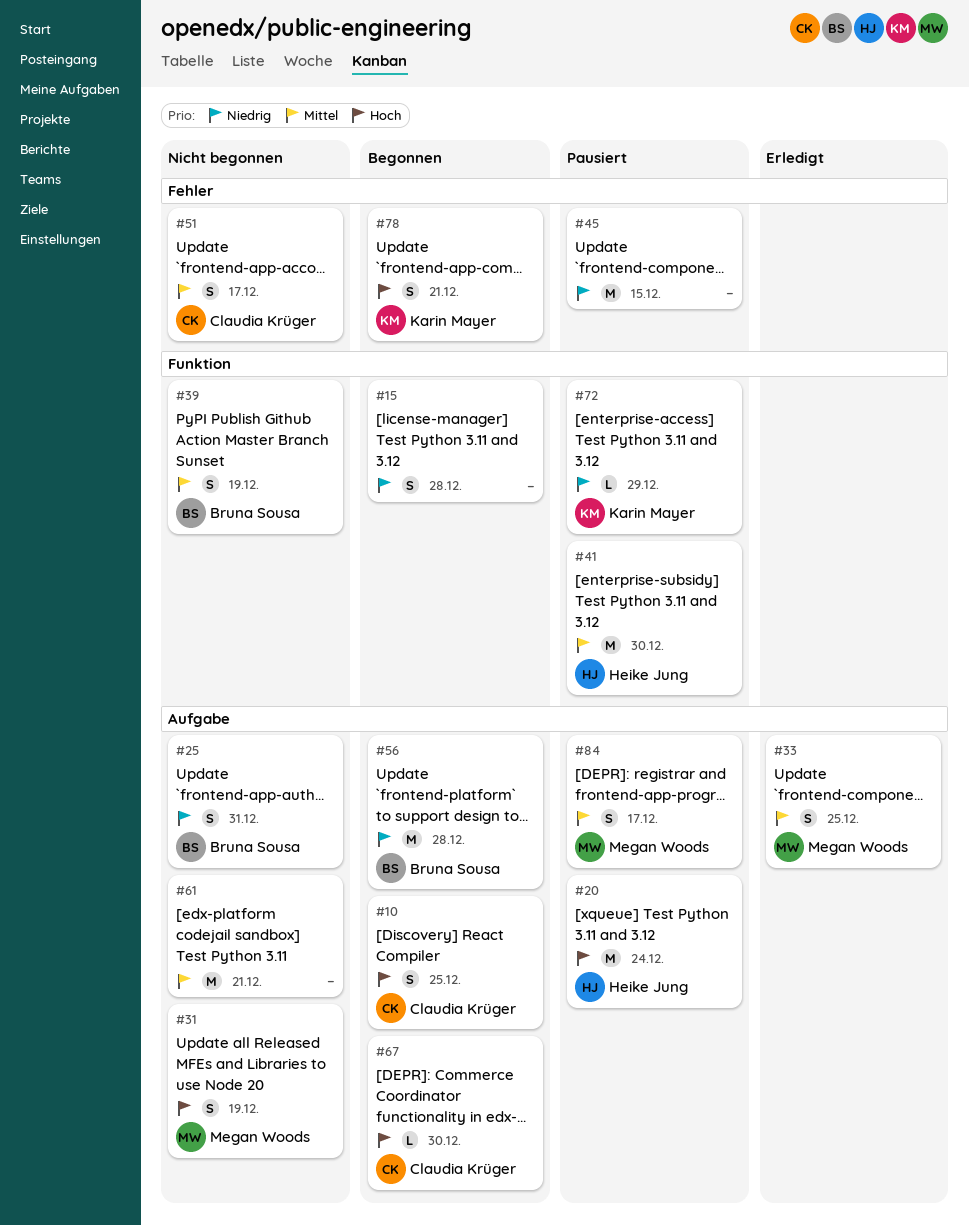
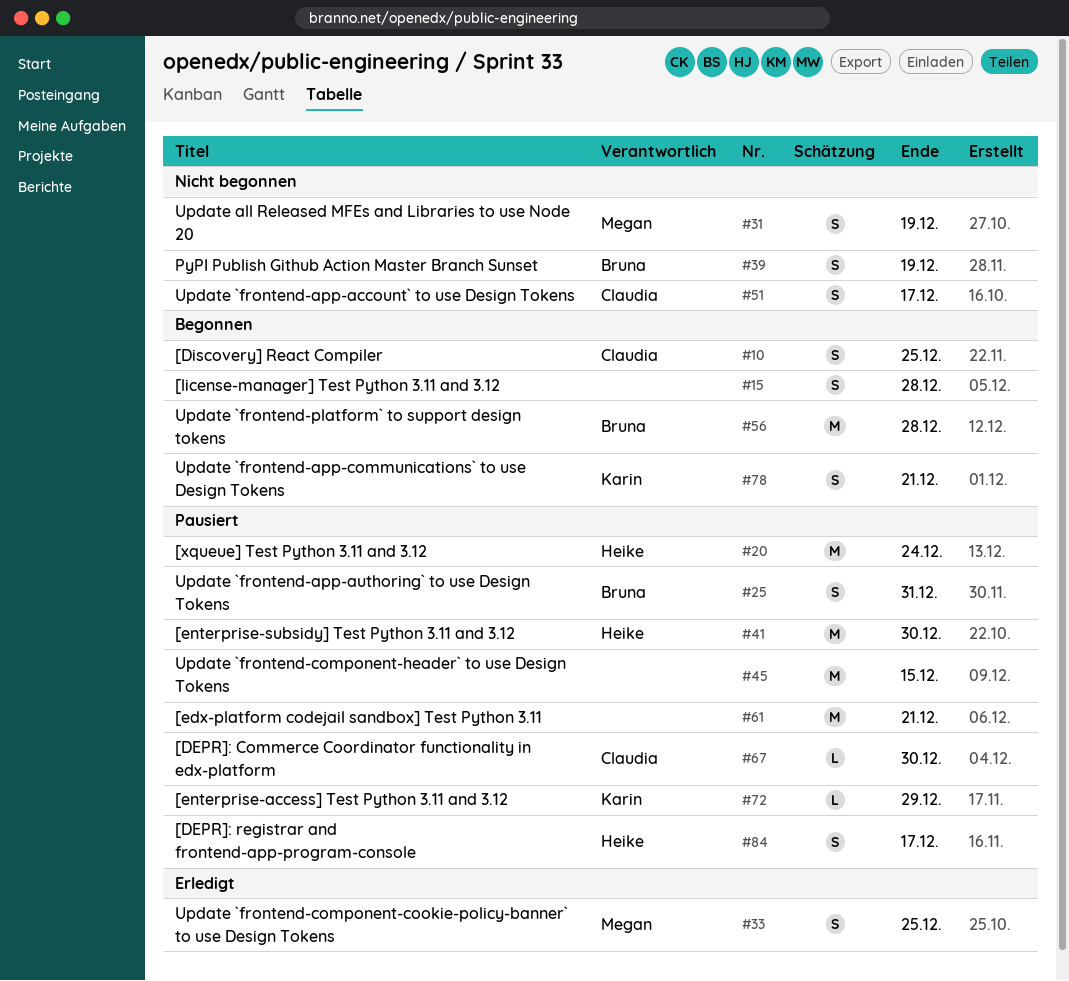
#25, status: Nicht begonnen -> Pausiert
#61, status: Nicht begonnen -> Pausiert
#67, status: Begonnen -> Pausiert
#84, owner: Megan Woods -> Heike Jung

